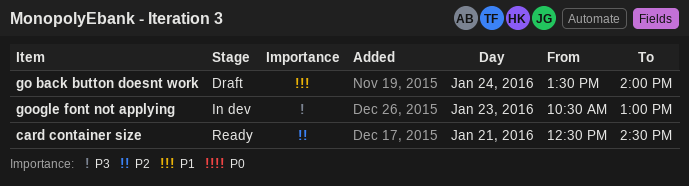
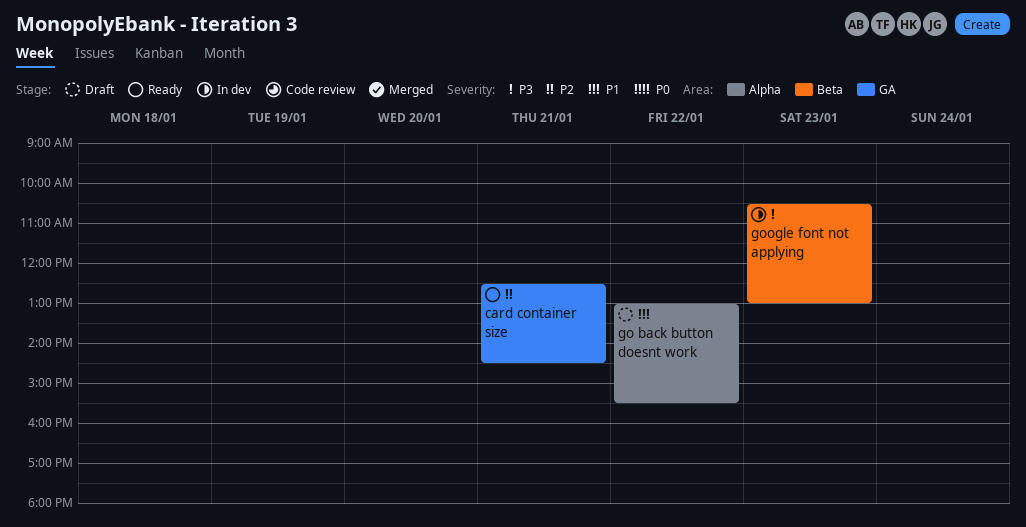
go back button doesnt work, day: Jan 24 -> Jan 22
go back button doesnt work, begins: 13:30 -> 13:00
go back button doesnt work, ends: 14:00 -> 15:30

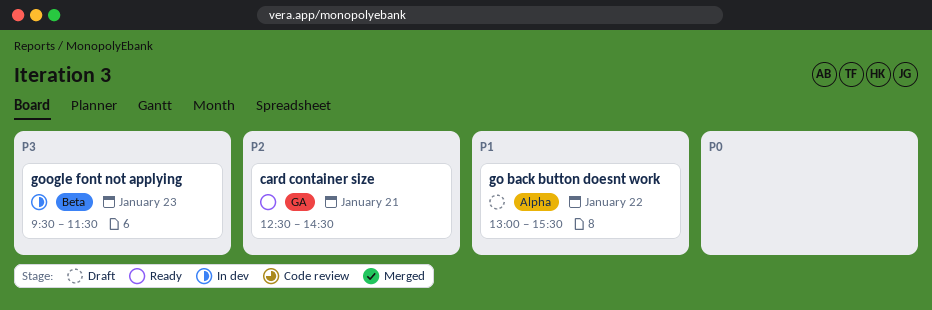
google font not applying, begins: 10:30 -> 09:30
google font not applying, ends: 13:00 -> 11:30

